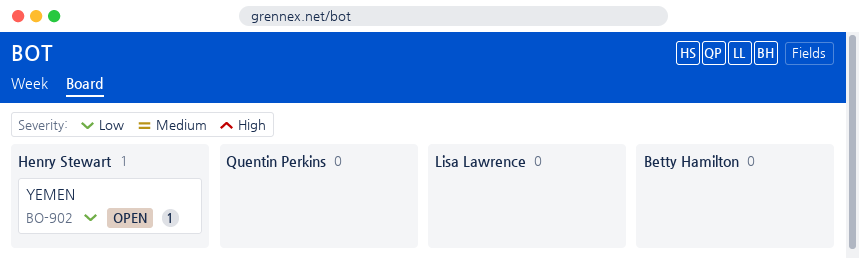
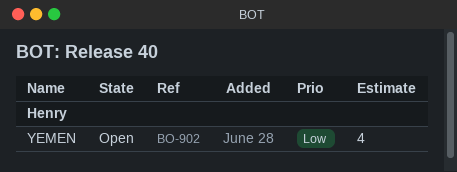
BO-902, estimate: 1 -> 4

